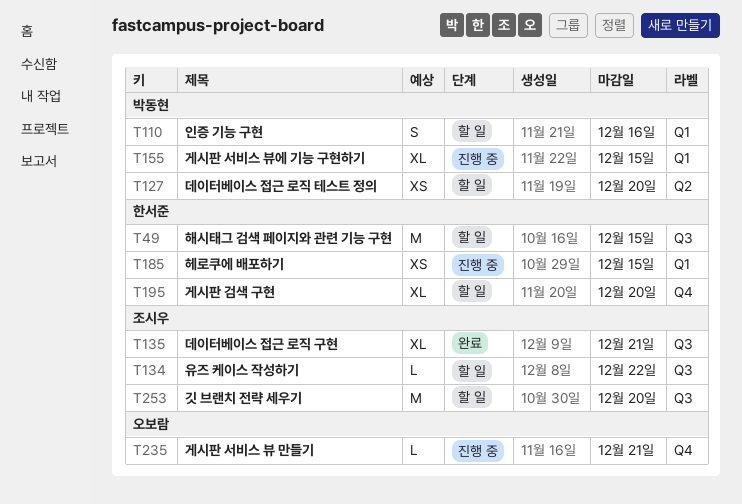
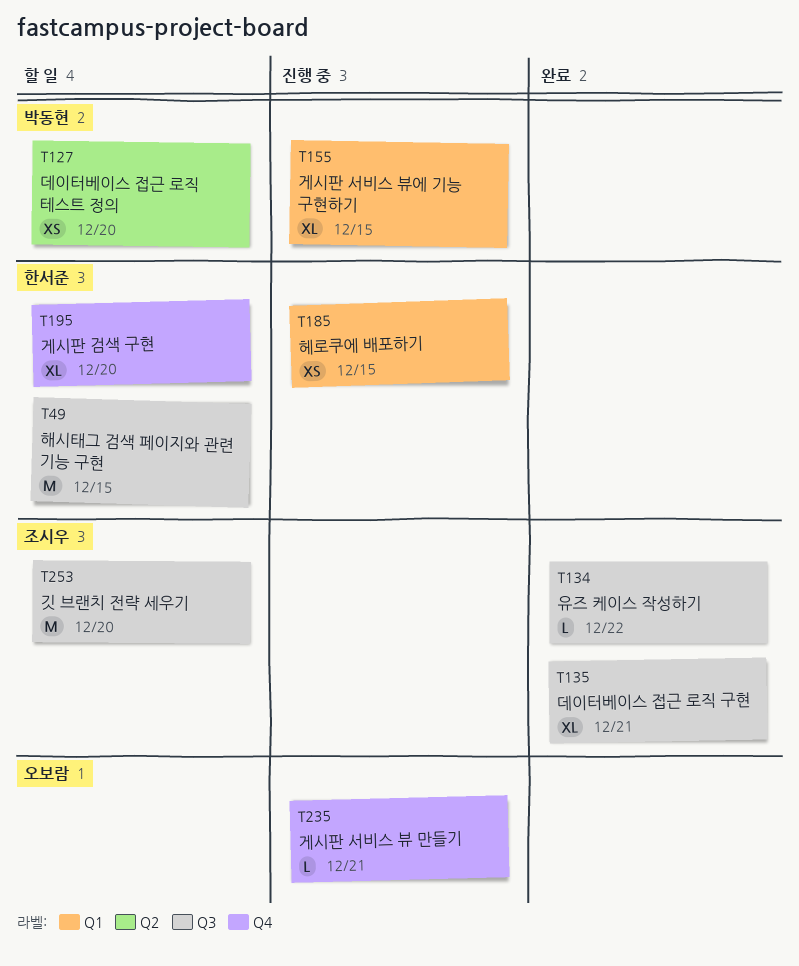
T110: present -> none
T134, status: 할 일 -> 완료

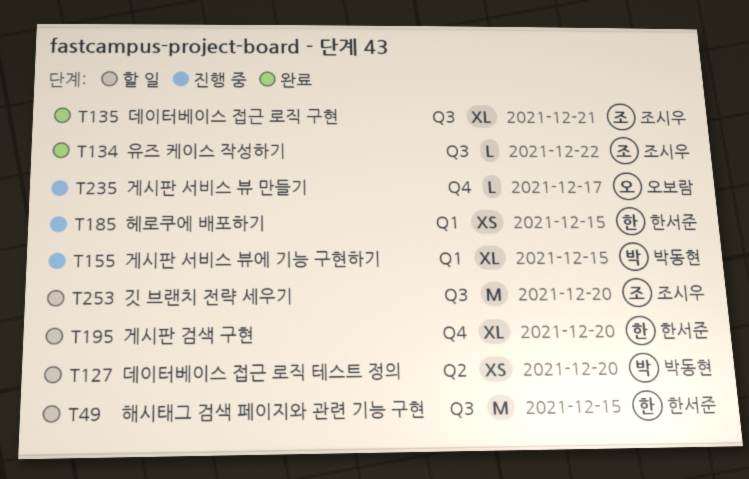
T235, due: Dec 21 -> Dec 17

